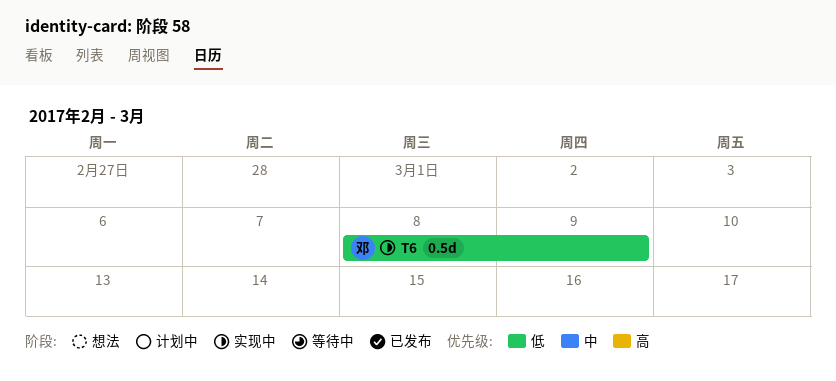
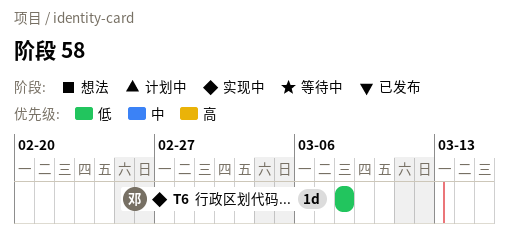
T6, estimate: 0.5d -> 1d
T6, due: Mar 9 -> Mar 8

